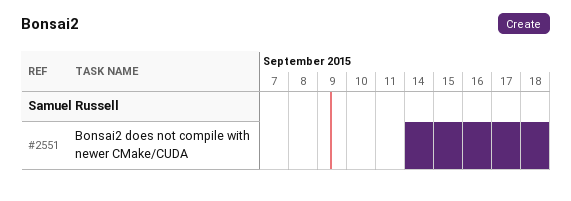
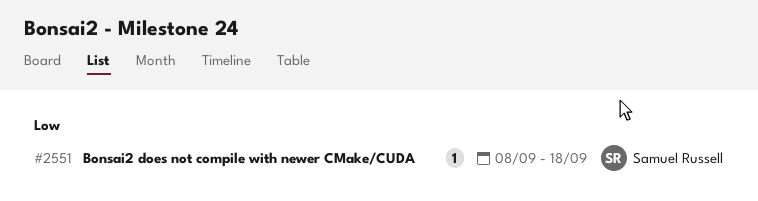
#2551, start: Sep 14 -> Sep 8

